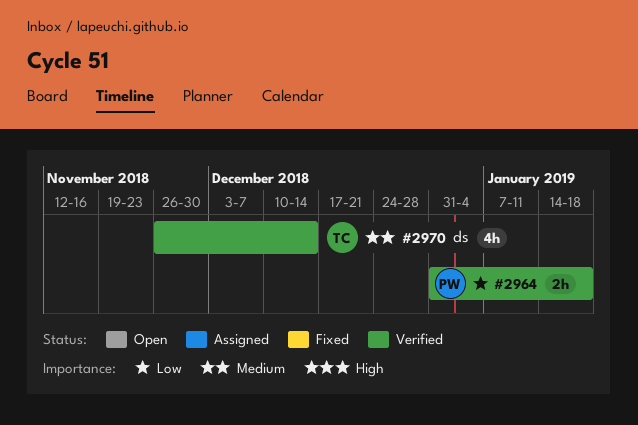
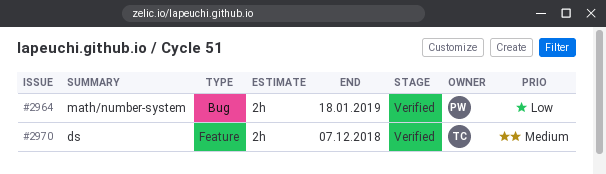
#2970, estimate: 4h -> 2h
#2970, due: Dec 14 -> Dec 7

